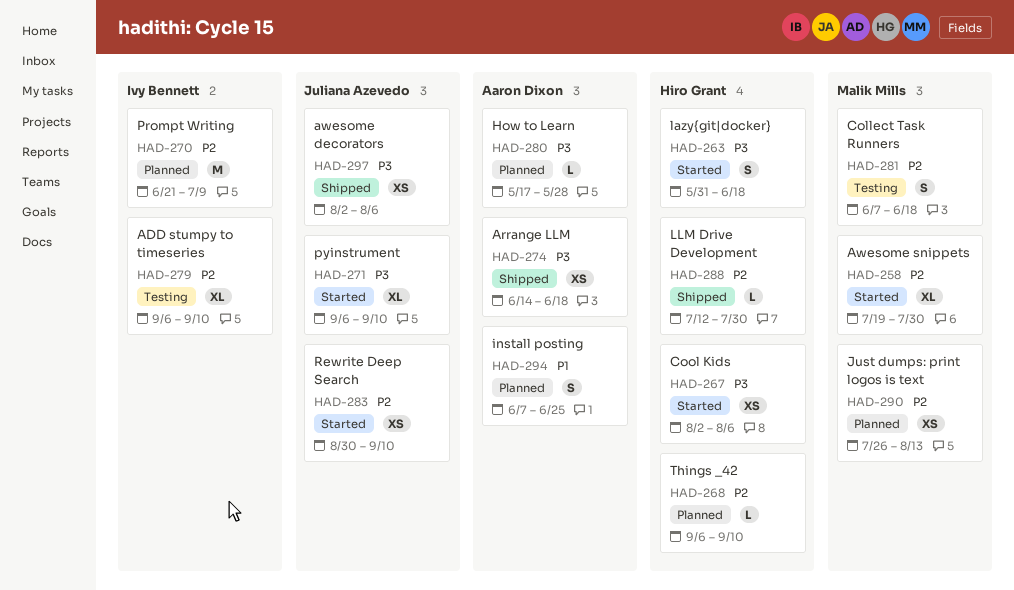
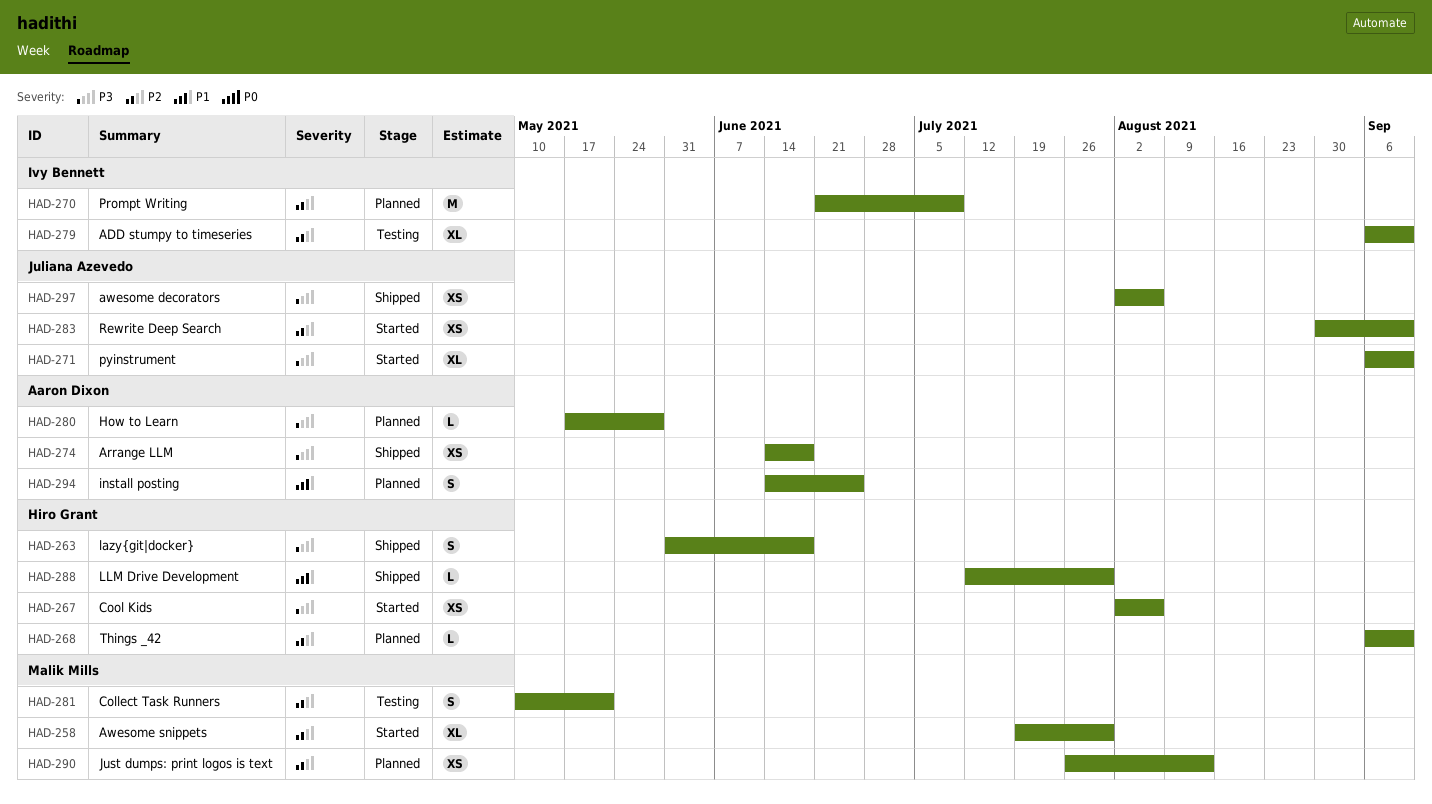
HAD-263, status: Started -> Shipped
HAD-281, start: Jun 7 -> May 10
HAD-281, due: Jun 18 -> May 21
HAD-288, priority: P2 -> P1
HAD-294, start: Jun 7 -> Jun 14

